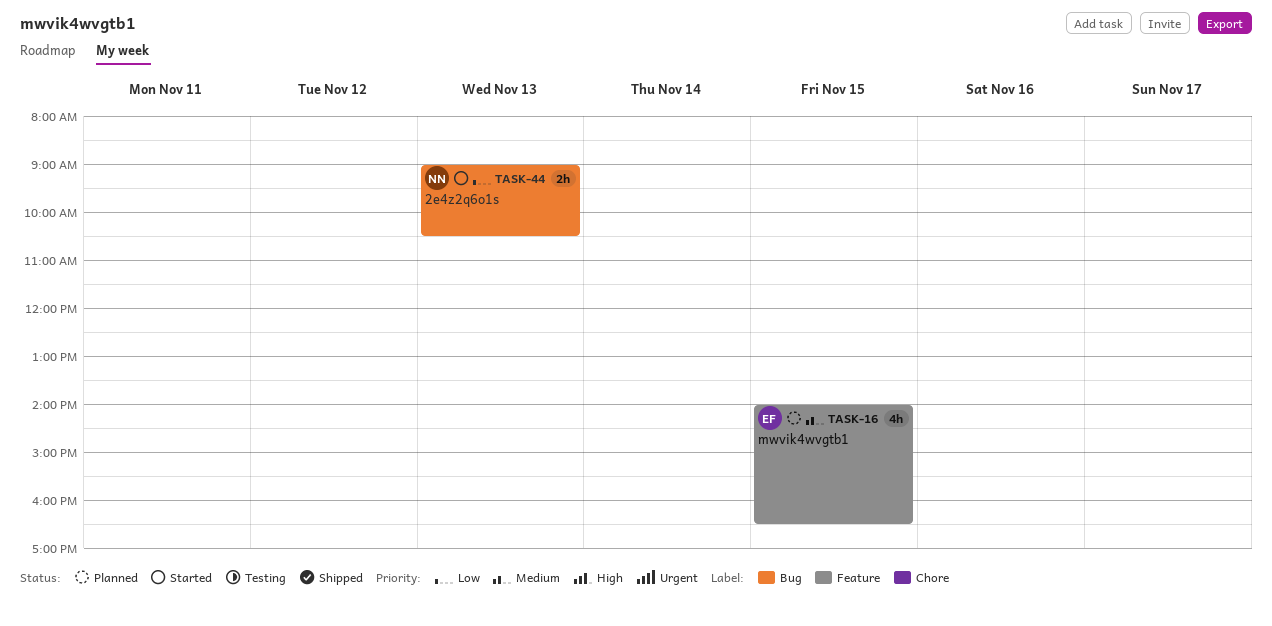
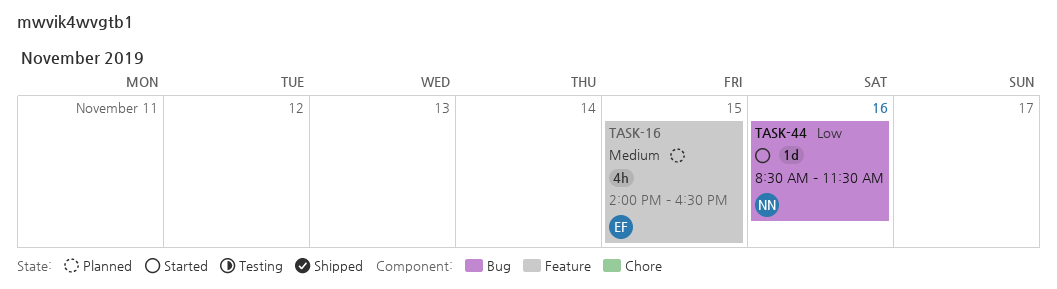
TASK-44, estimate: 2h -> 1d
TASK-44, day: Nov 13 -> Nov 16
TASK-44, begins: 09:00 -> 08:30
TASK-44, ends: 10:30 -> 11:30

